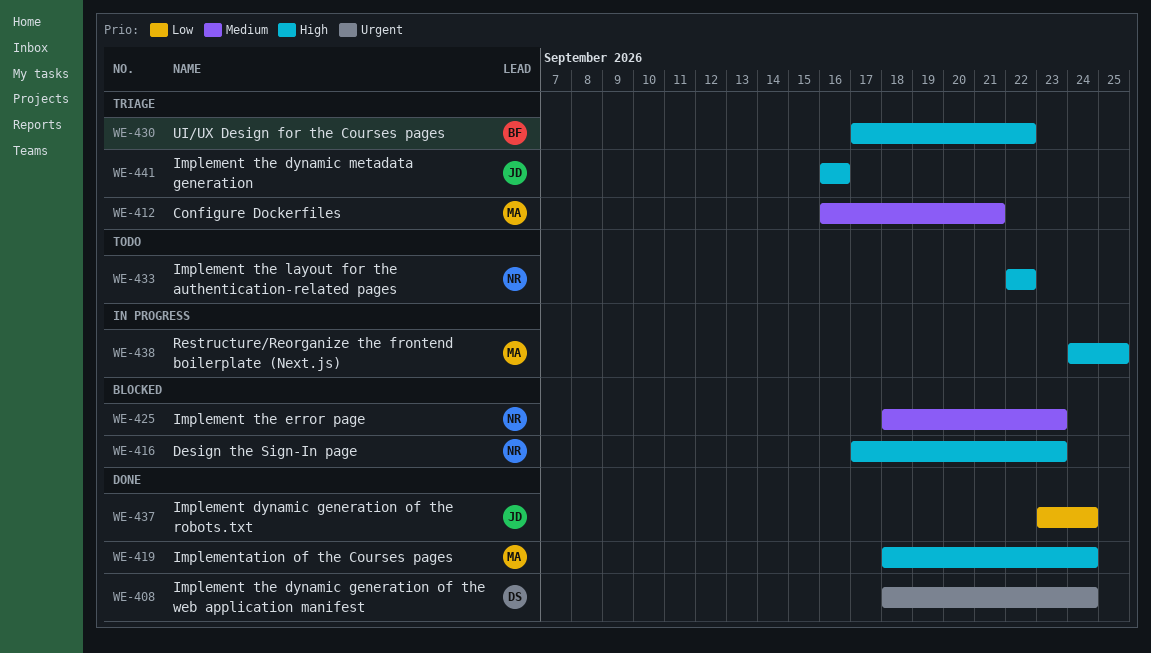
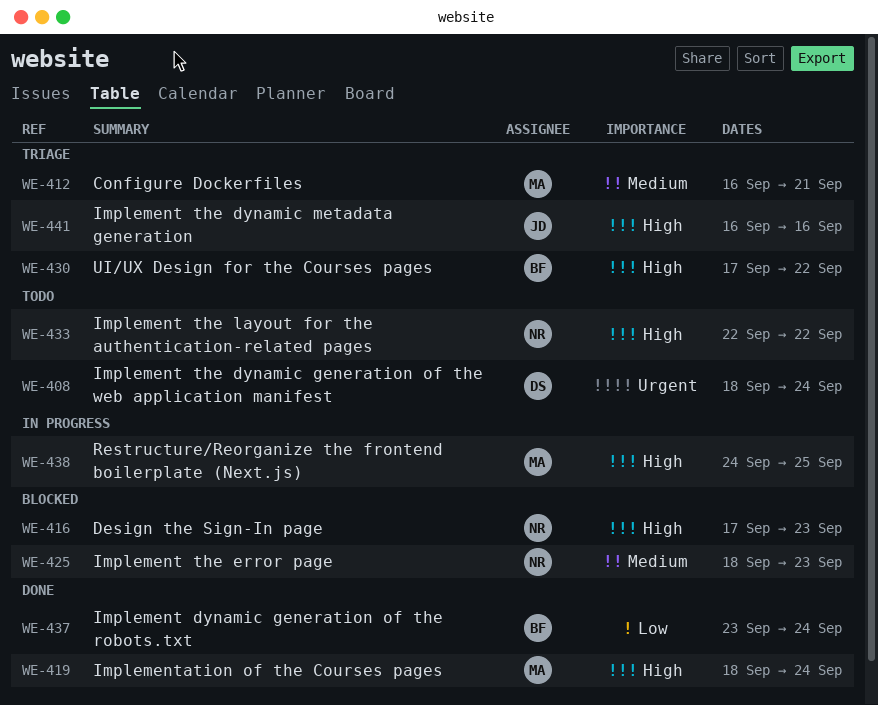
WE-408, status: Done -> Todo
WE-437, owner: JD -> BF

